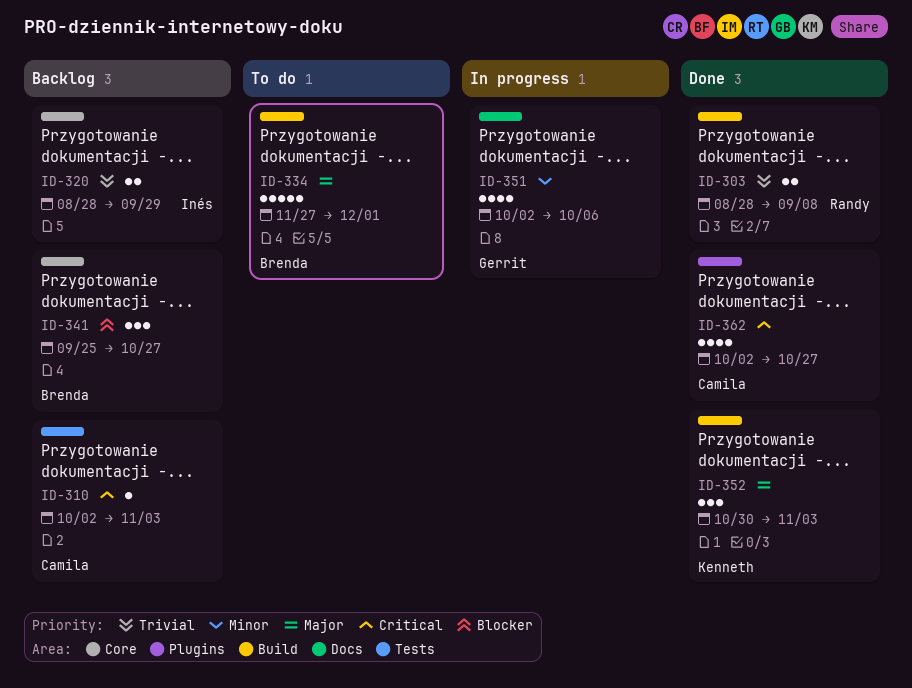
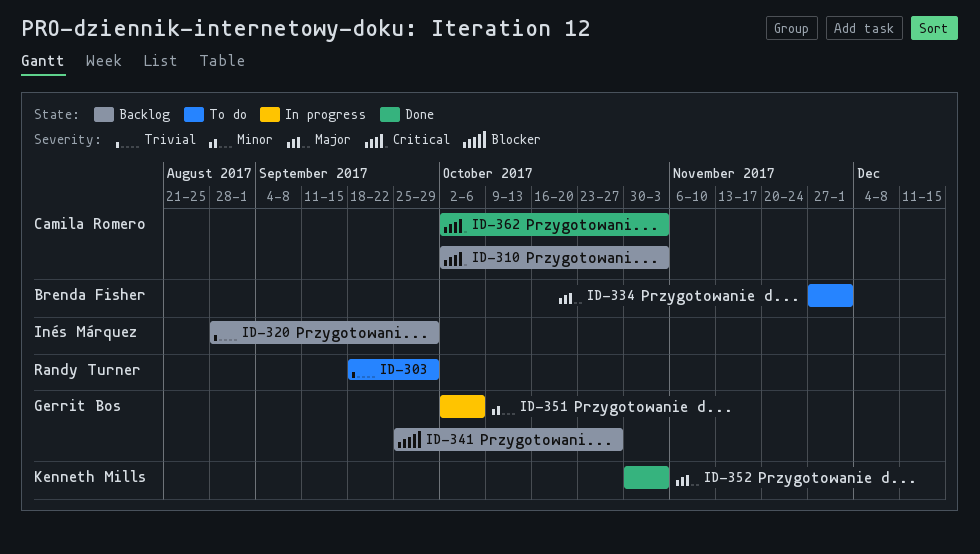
ID-303, status: Done -> To do
ID-303, start: Aug 28 -> Sep 18
ID-303, due: Sep 8 -> Sep 29
ID-341, owner: Brenda Fisher -> Gerrit Bos
ID-362, due: Oct 27 -> Nov 3

